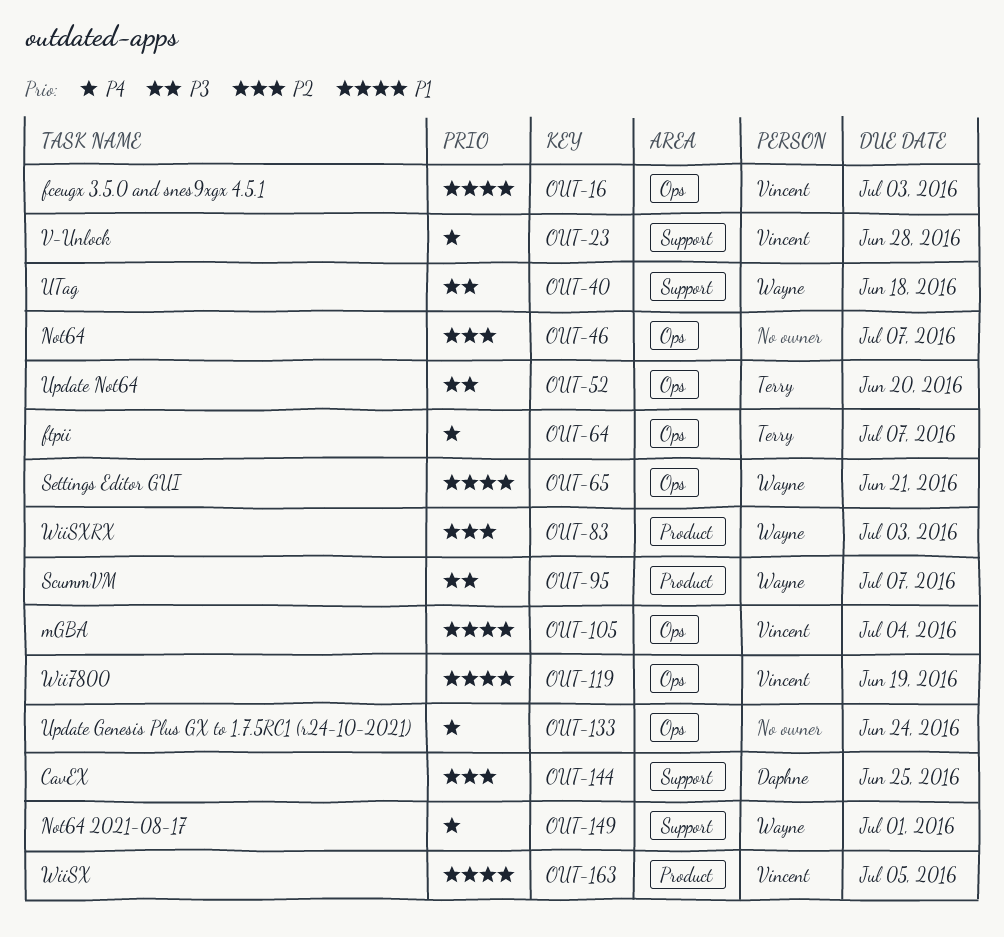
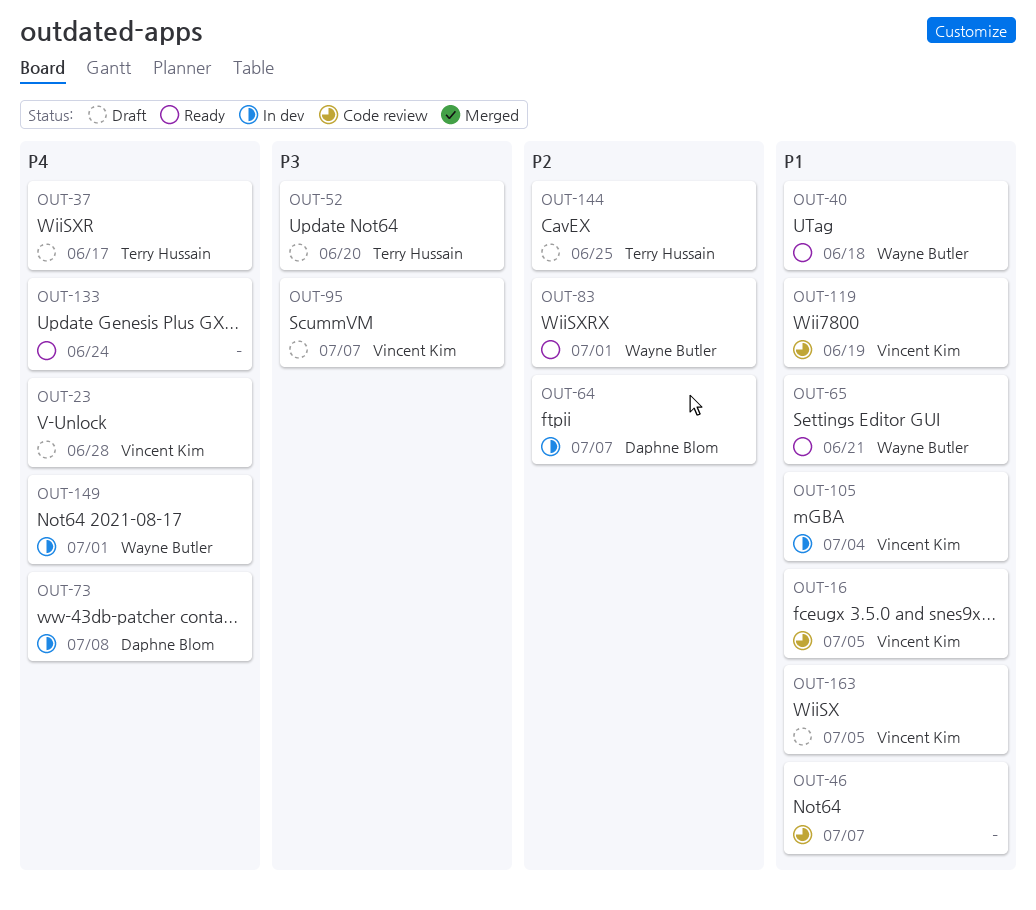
OUT-16, due: Jul 3 -> Jul 5
OUT-37: none -> present
OUT-40, priority: P3 -> P1
OUT-46, priority: P2 -> P1
OUT-64, owner: Terry Hussain -> Daphne Blom
OUT-64, priority: P4 -> P2
OUT-73: none -> present
OUT-83, due: Jul 3 -> Jul 1
OUT-95, owner: Wayne Butler -> Vincent Kim
OUT-144, owner: Daphne Blom -> Terry Hussain

